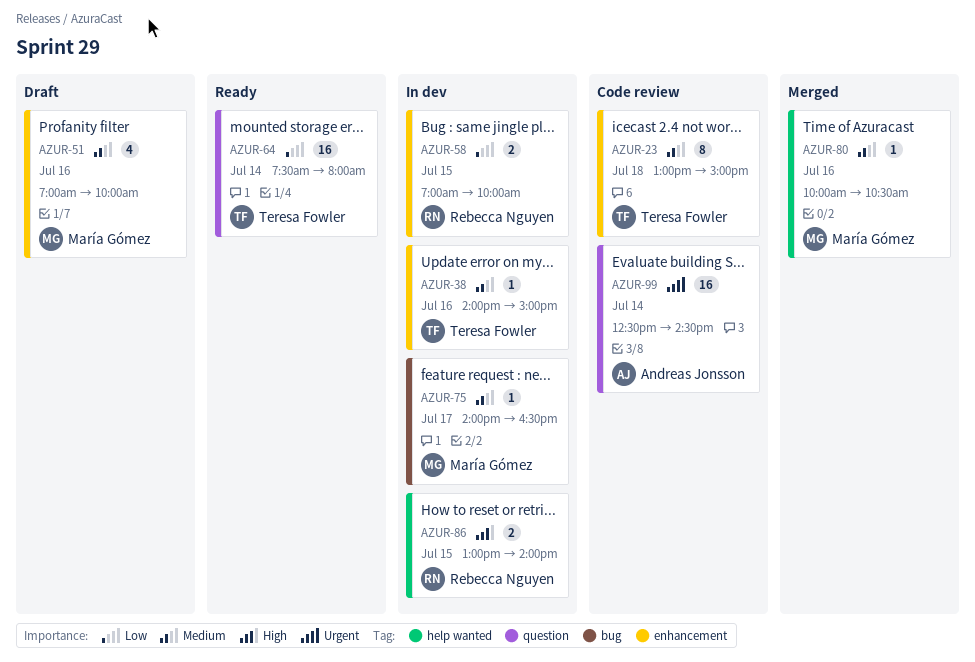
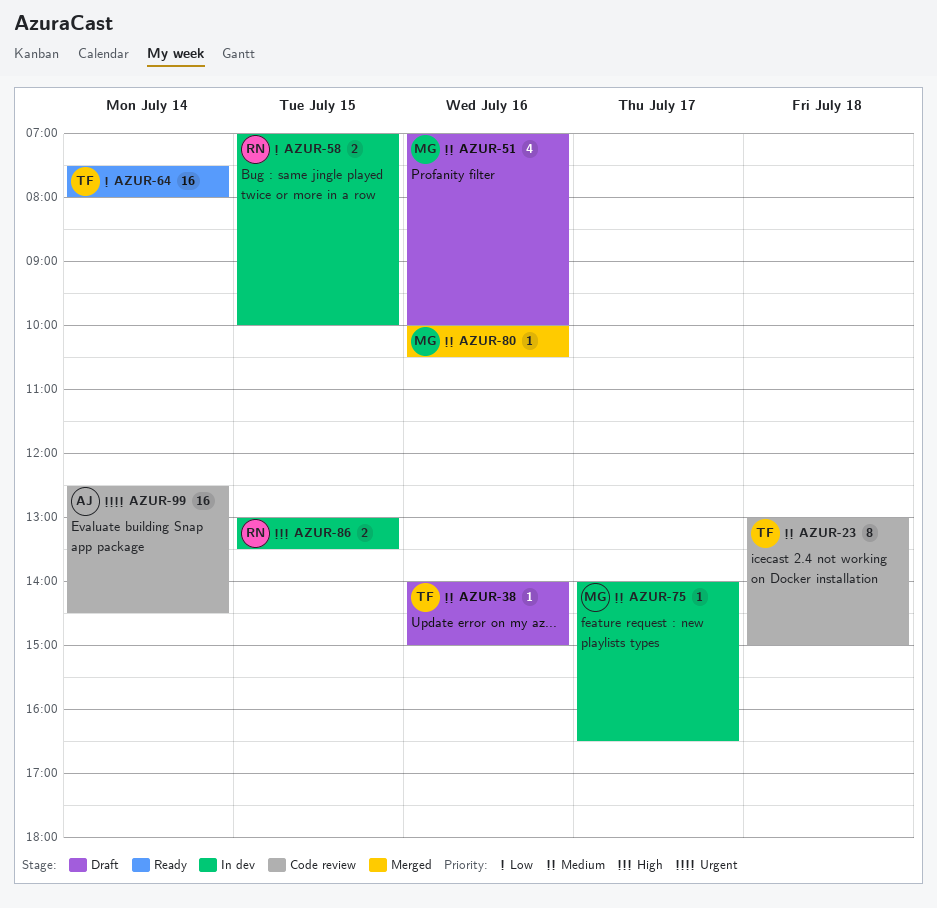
AZUR-38, status: In dev -> Draft
AZUR-86, ends: 14:00 -> 13:30

